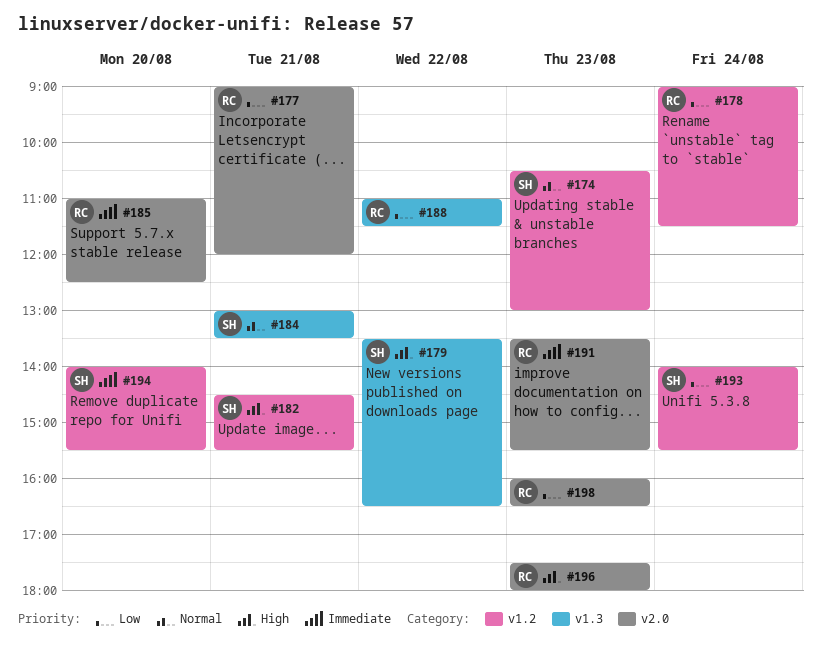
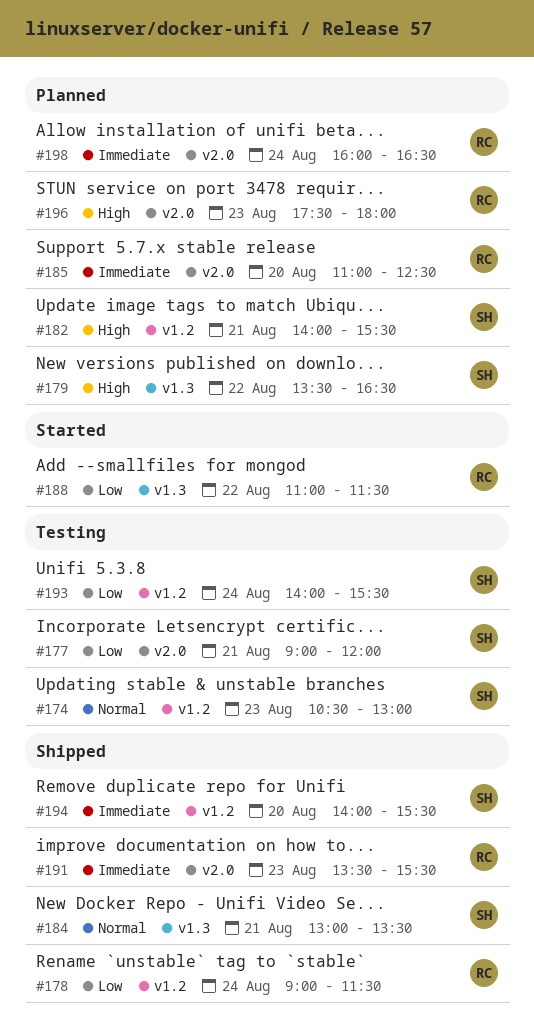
#177, owner: RC -> SH
#182, begins: 14:30 -> 14:00
#198, priority: Low -> Immediate
#198, day: Aug 23 -> Aug 24

